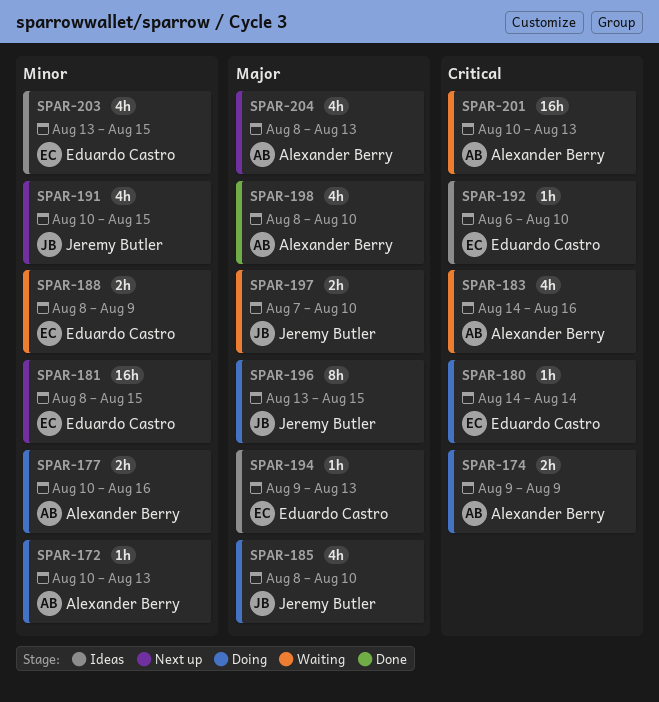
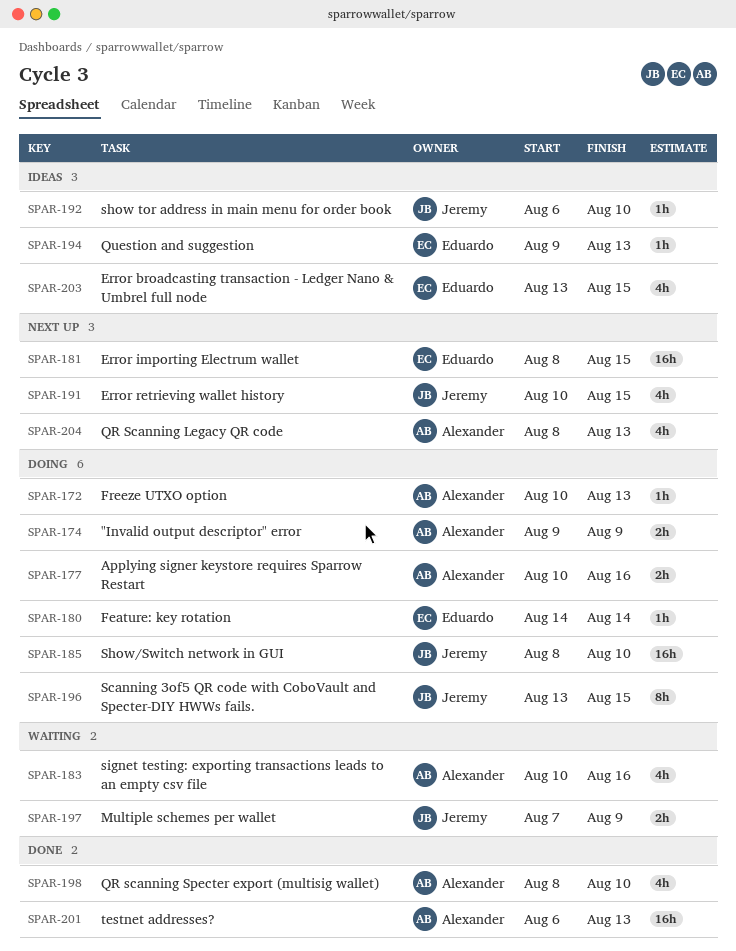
SPAR-183, start: Aug 14 -> Aug 10
SPAR-185, estimate: 4h -> 16h
SPAR-188: present -> none
SPAR-192, owner: Eduardo Castro -> Jeremy Butler
SPAR-197, due: Aug 10 -> Aug 9
SPAR-201, status: Waiting -> Done
SPAR-201, start: Aug 10 -> Aug 6

